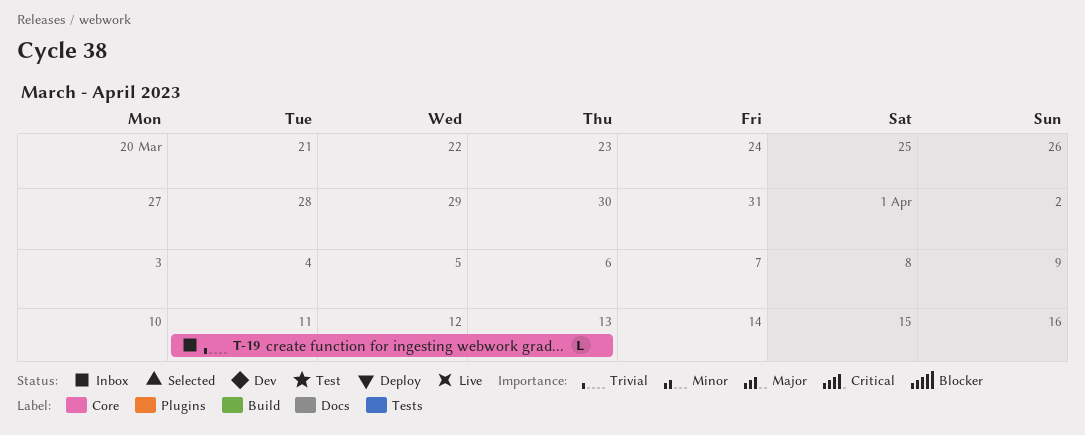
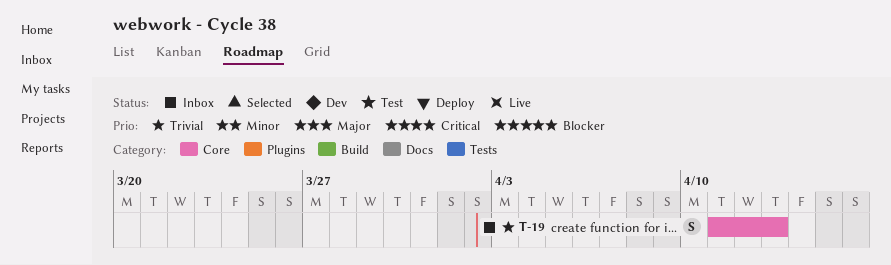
T-19, estimate: L -> S

